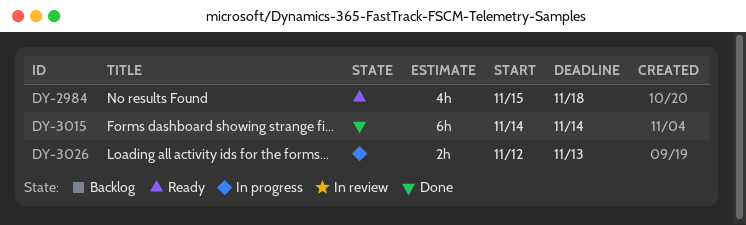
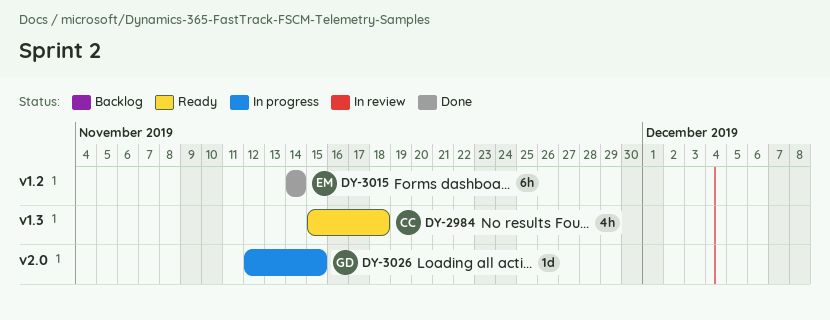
DY-3026, estimate: 2h -> 1d
DY-3026, due: Nov 13 -> Nov 15

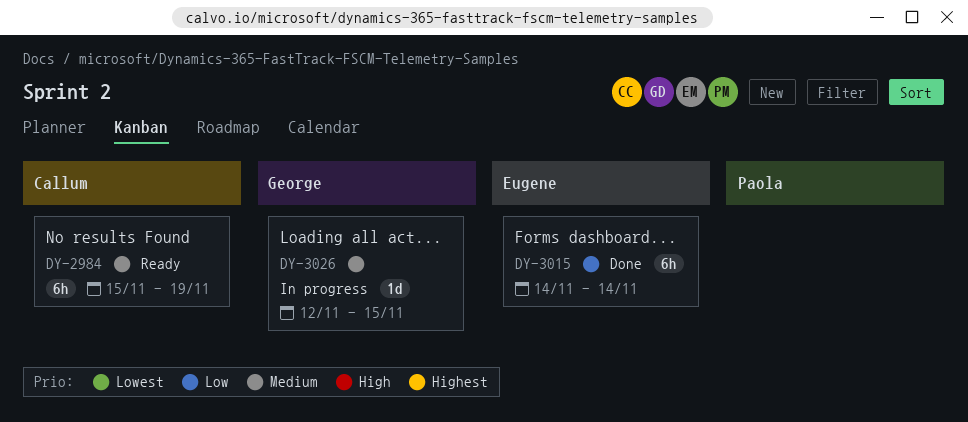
DY-2984, estimate: 4h -> 6h
DY-2984, due: Nov 18 -> Nov 19

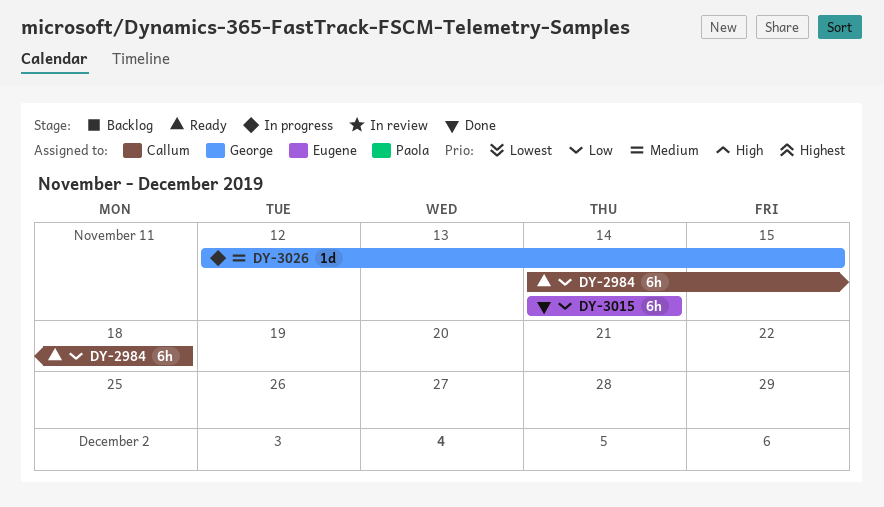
DY-2984, priority: Medium -> Low
DY-2984, start: Nov 15 -> Nov 14
DY-2984, due: Nov 19 -> Nov 18

